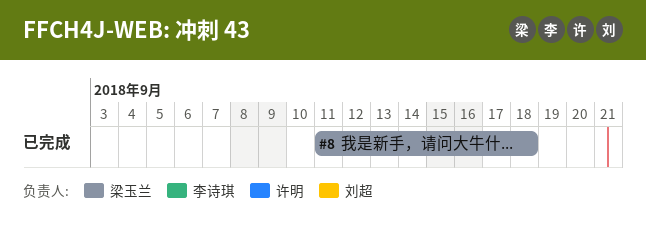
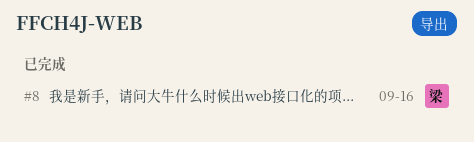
#8, due: Sep 18 -> Sep 16

